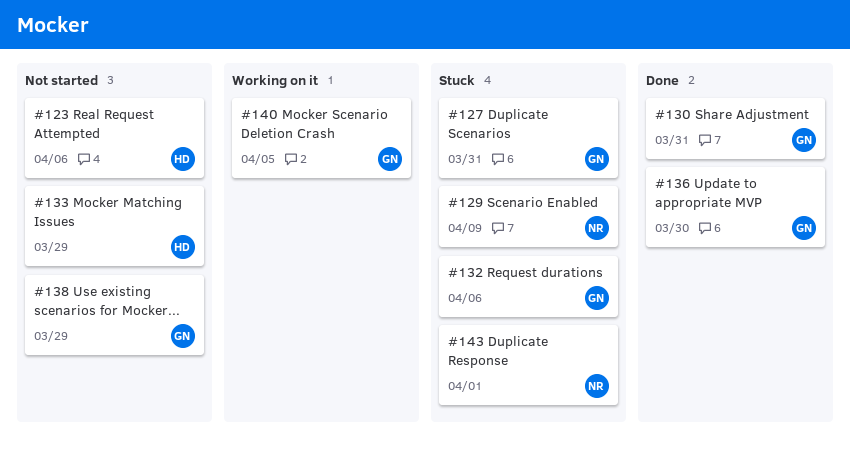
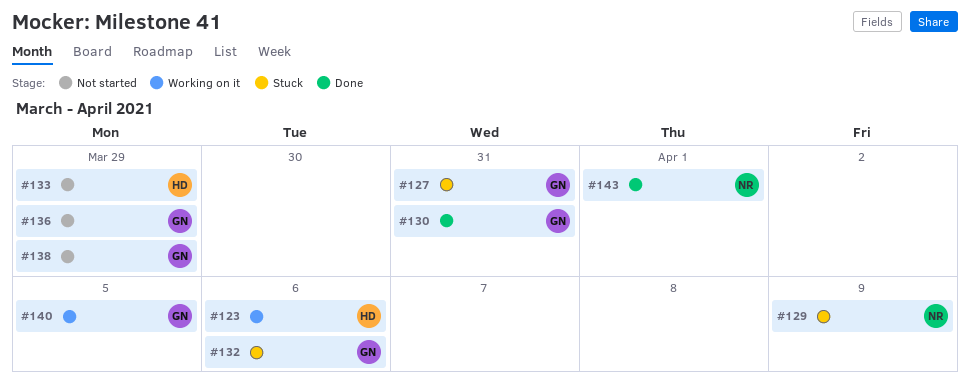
#123, status: Not started -> Working on it
#136, status: Done -> Not started
#136, due: Mar 30 -> Mar 29
#143, status: Stuck -> Done

